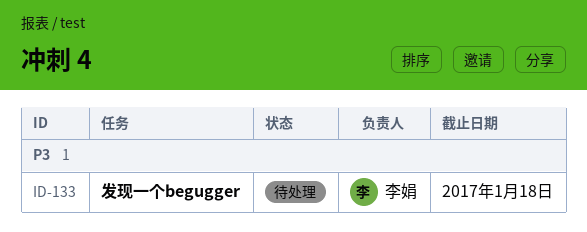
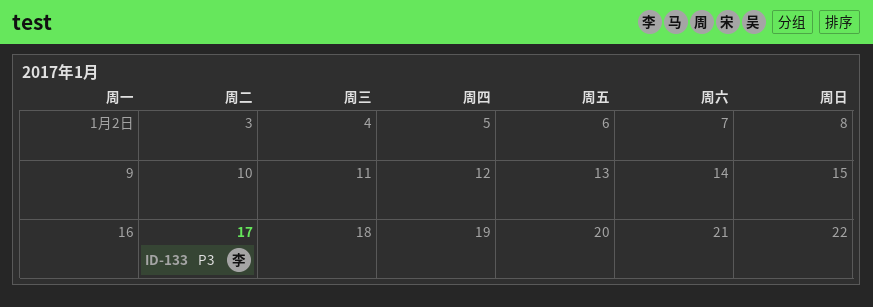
ID-133, due: Jan 18 -> Jan 17

